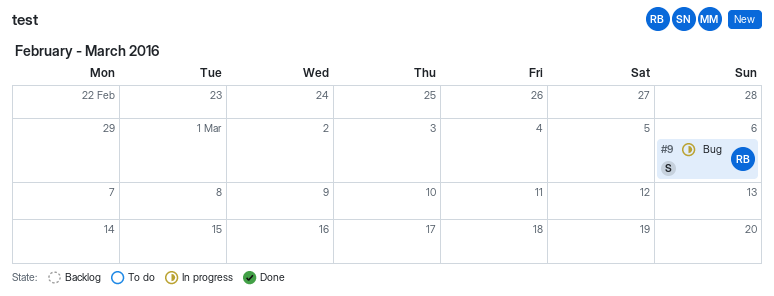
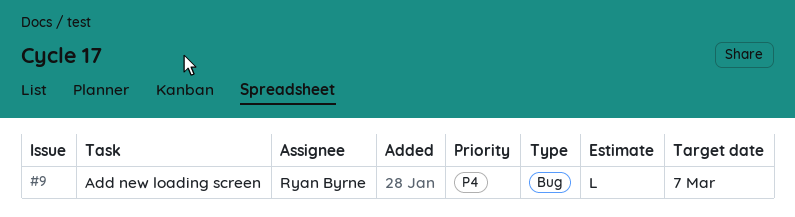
#9, estimate: S -> L
#9, due: Mar 6 -> Mar 7

